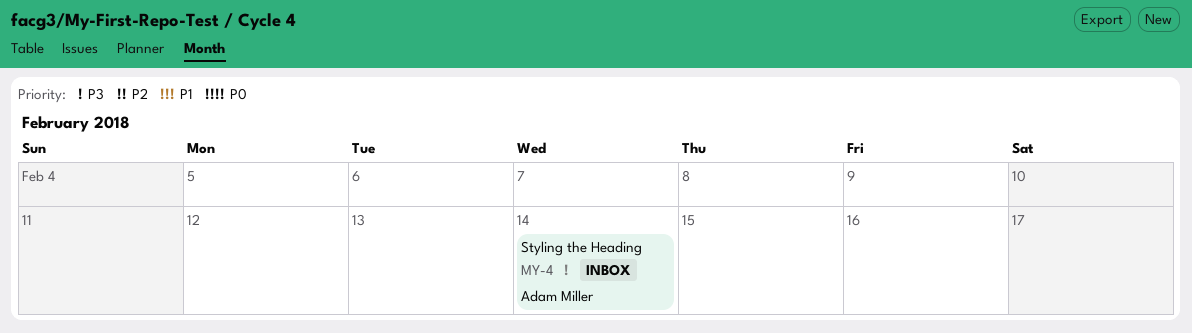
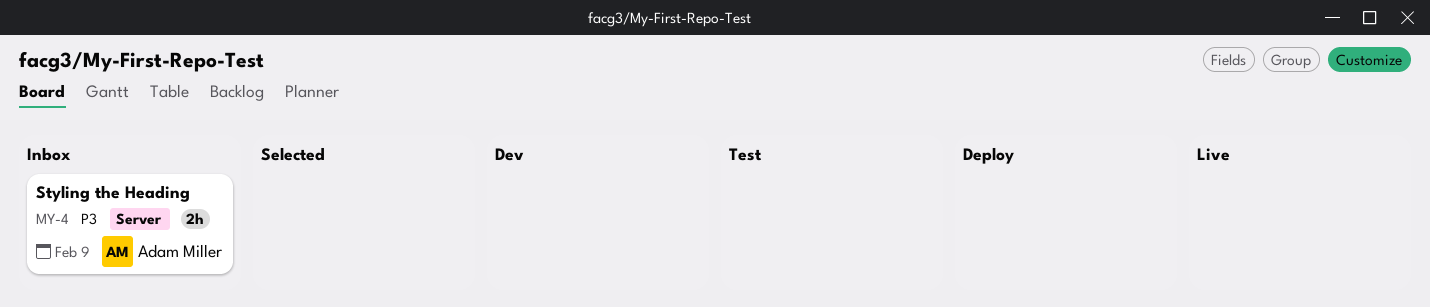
MY-4, due: Feb 14 -> Feb 9

